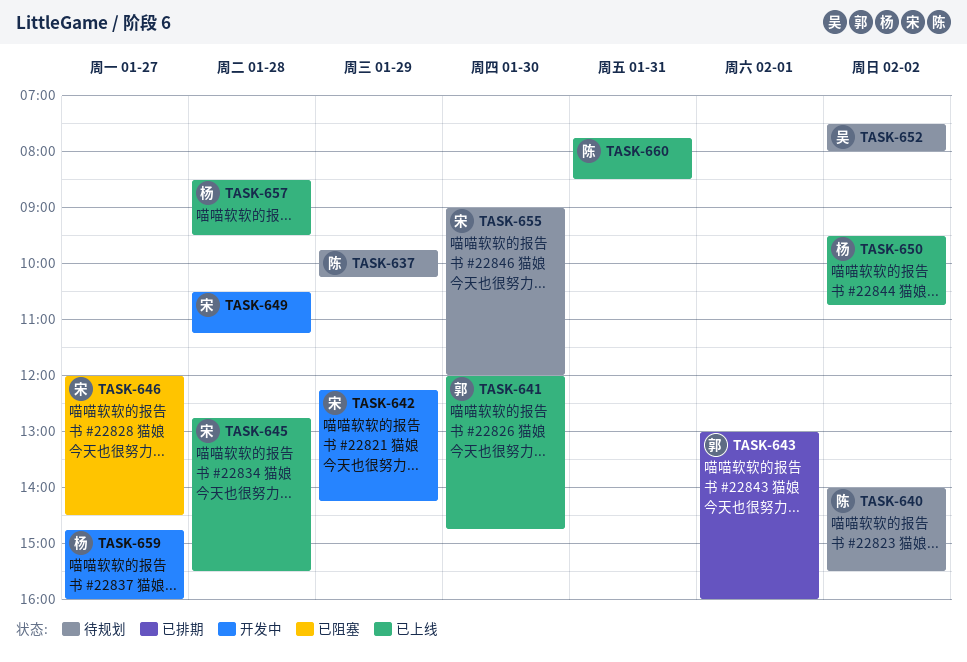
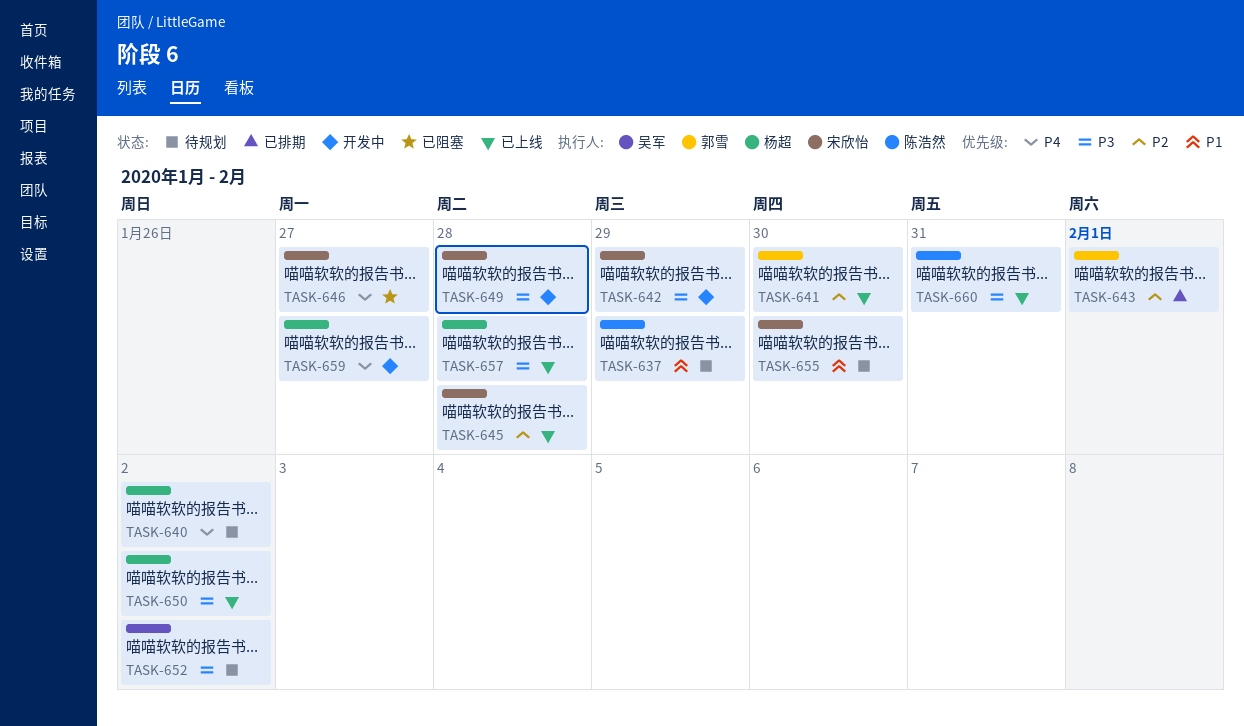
TASK-640, owner: 陈浩然 -> 杨超

